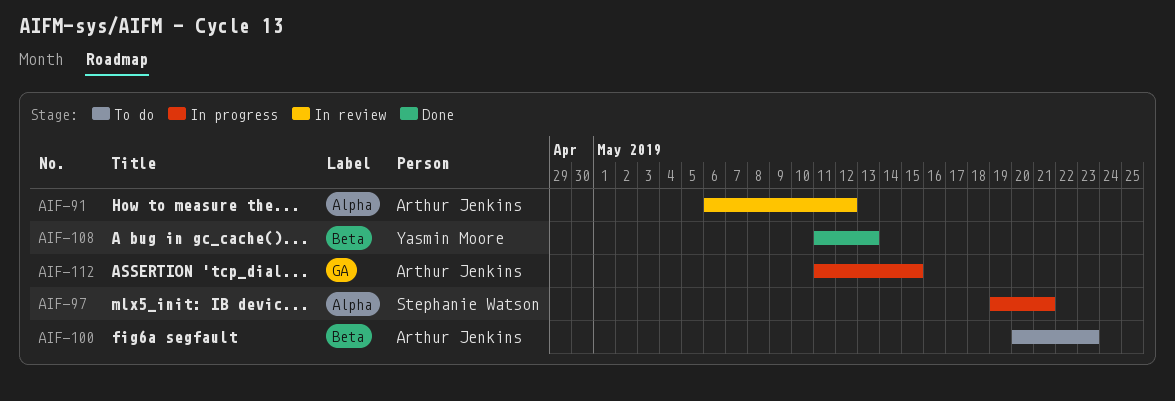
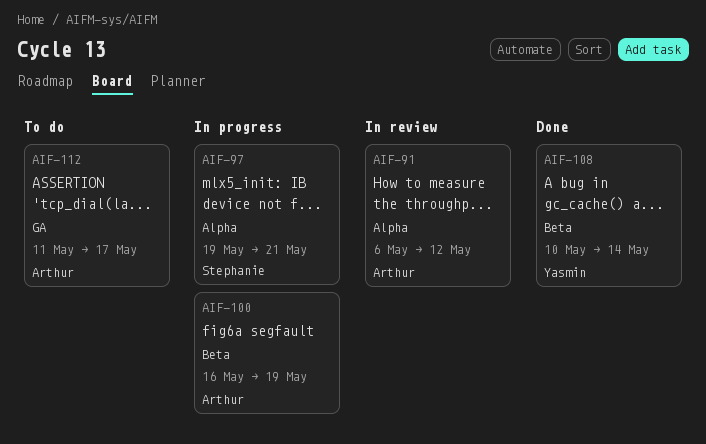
AIF-100, status: To do -> In progress
AIF-100, start: May 20 -> May 16
AIF-100, due: May 23 -> May 19
AIF-108, start: May 11 -> May 10
AIF-108, due: May 13 -> May 14
AIF-112, status: In progress -> To do
AIF-112, due: May 15 -> May 17

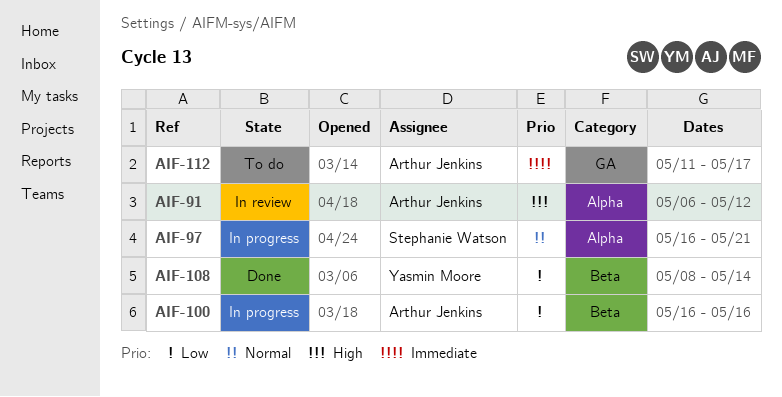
AIF-97, start: May 19 -> May 16
AIF-100, due: May 19 -> May 16
AIF-108, start: May 10 -> May 8

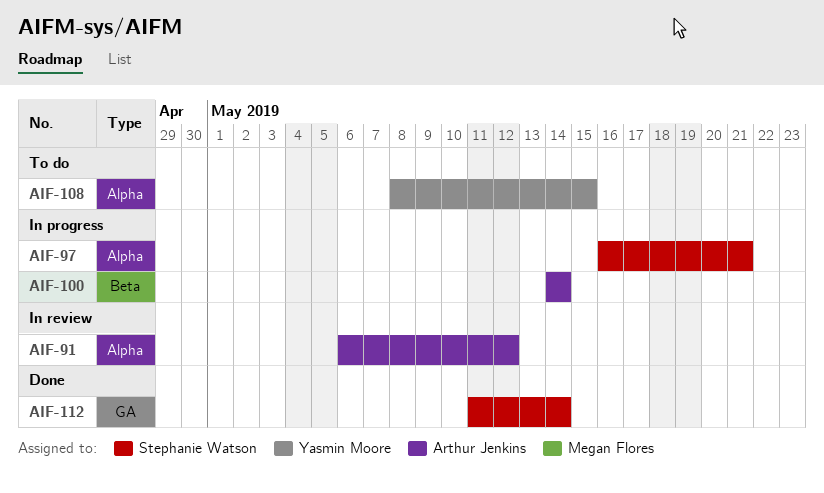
AIF-100, start: May 16 -> May 14
AIF-100, due: May 16 -> May 14
AIF-108, status: Done -> To do
AIF-108, label: Beta -> Alpha
AIF-108, due: May 14 -> May 15
AIF-112, status: To do -> Done
AIF-112, owner: Arthur Jenkins -> Stephanie Watson
AIF-112, due: May 17 -> May 14

